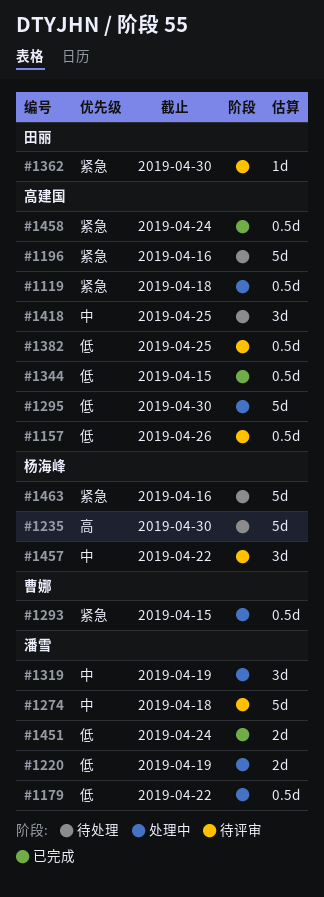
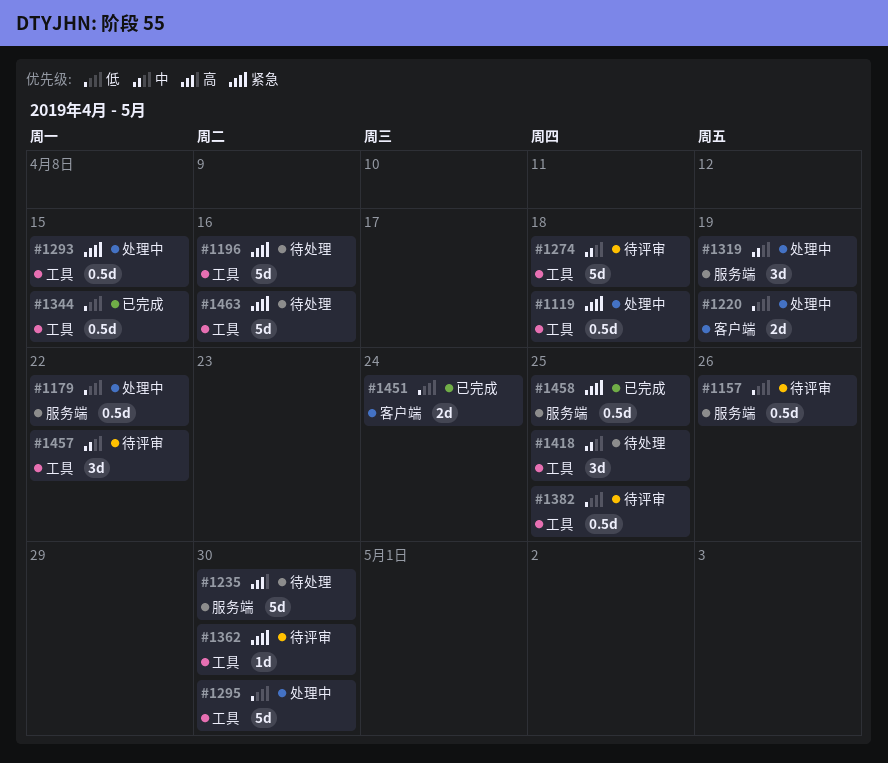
#1458, due: Apr 24 -> Apr 25

